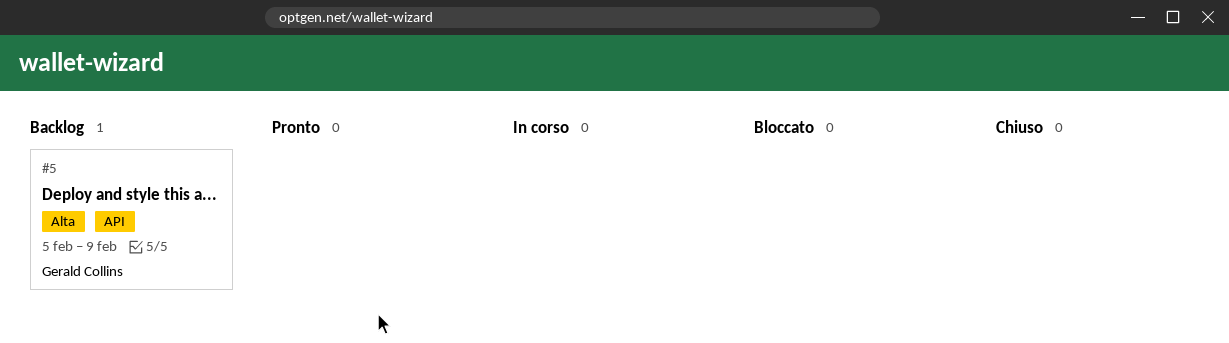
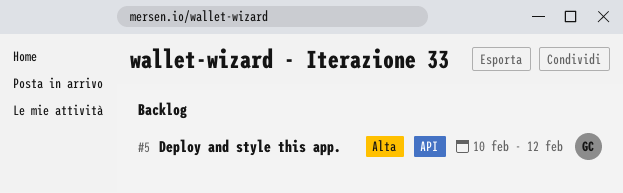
#5, start: Feb 5 -> Feb 10
#5, due: Feb 9 -> Feb 12

